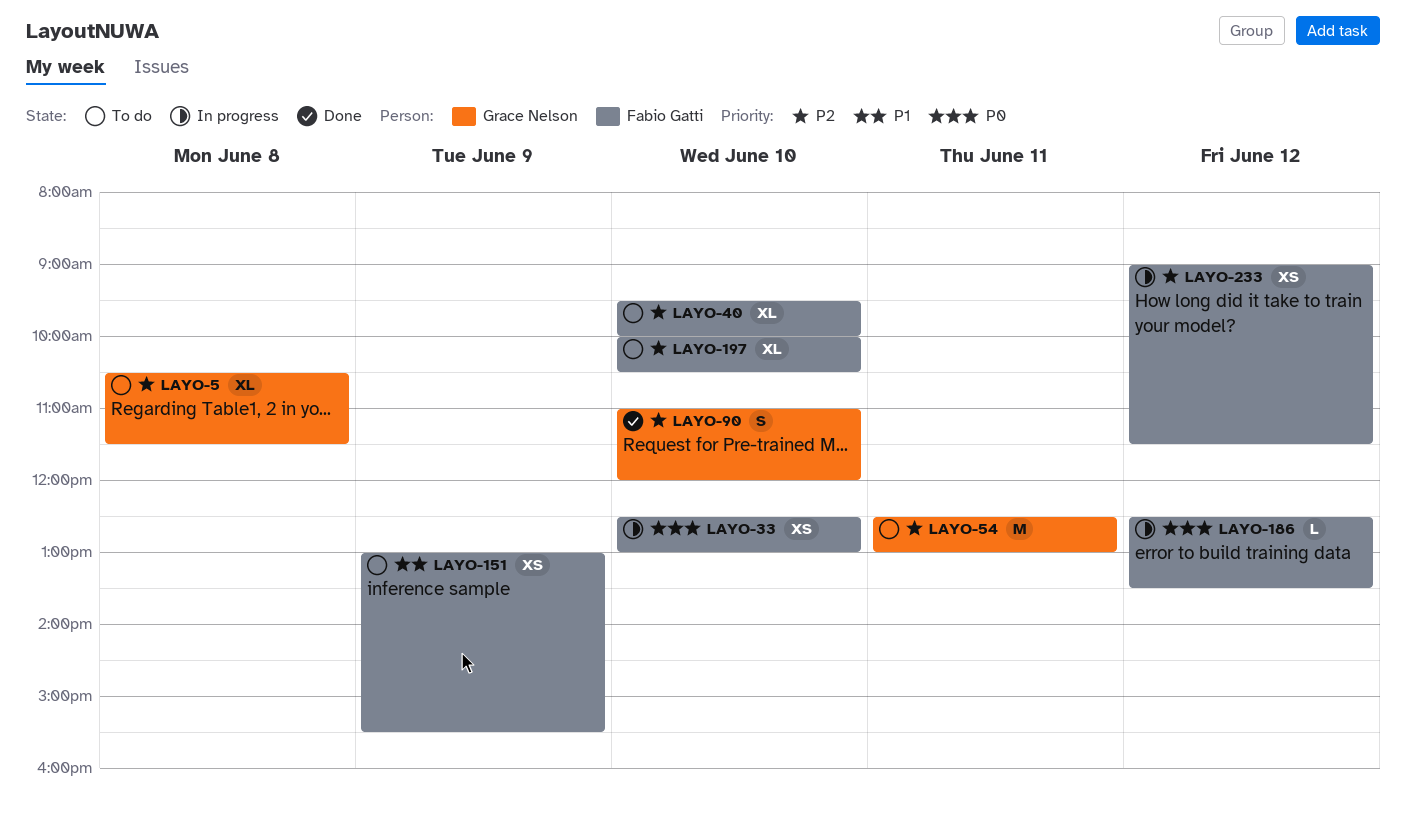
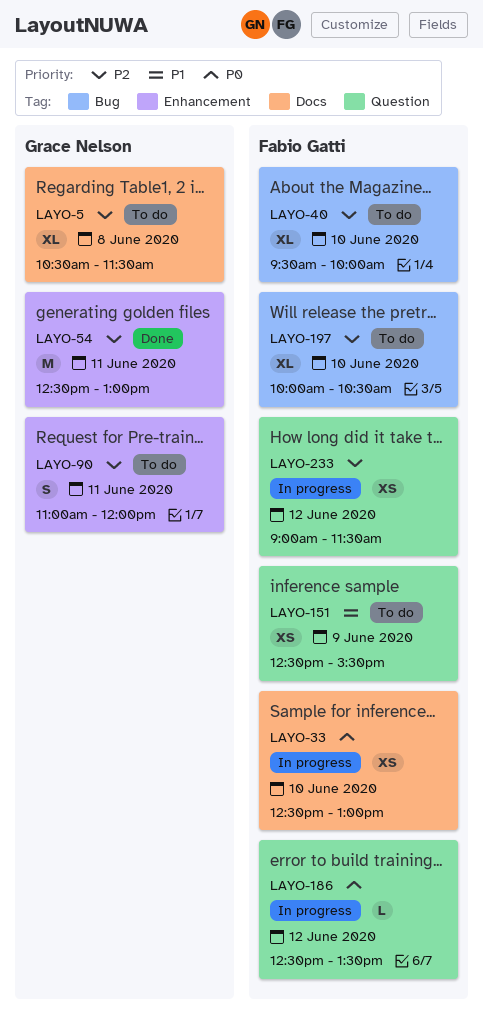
LAYO-54, status: To do -> Done
LAYO-90, status: Done -> To do
LAYO-90, day: Jun 10 -> Jun 11
LAYO-151, begins: 13:00 -> 12:30

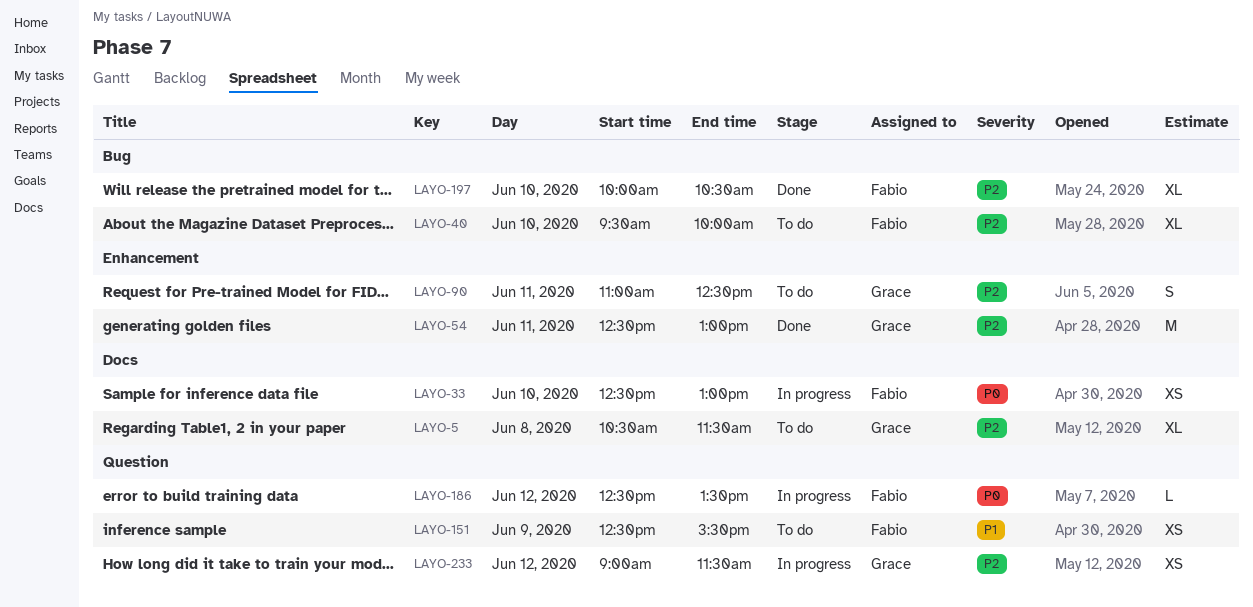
LAYO-90, ends: 12:00 -> 12:30
LAYO-197, status: To do -> Done
LAYO-233, owner: Fabio Gatti -> Grace Nelson

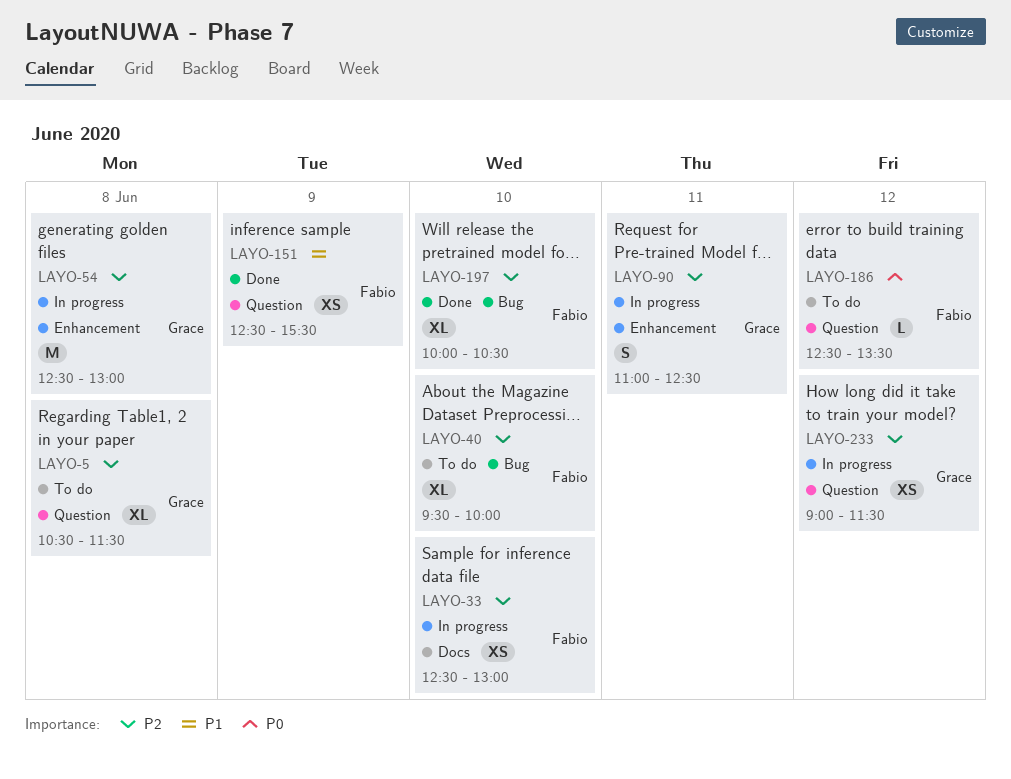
LAYO-5, label: Docs -> Question
LAYO-33, priority: P0 -> P2
LAYO-54, status: Done -> In progress
LAYO-54, day: Jun 11 -> Jun 8
LAYO-90, status: To do -> In progress
LAYO-151, status: To do -> Done
LAYO-186, status: In progress -> To do

